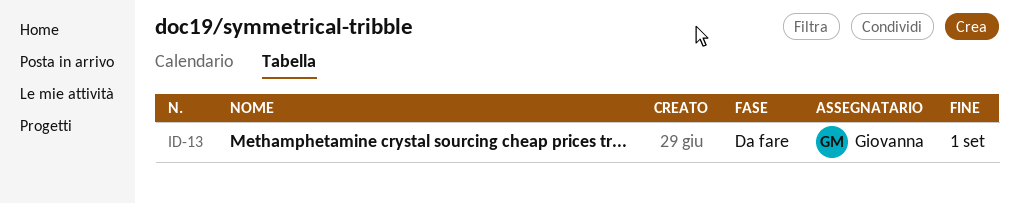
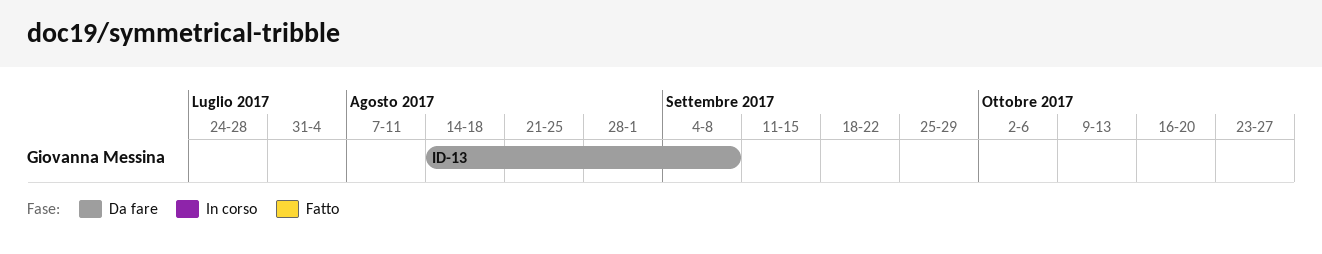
ID-13, due: Sep 1 -> Sep 8

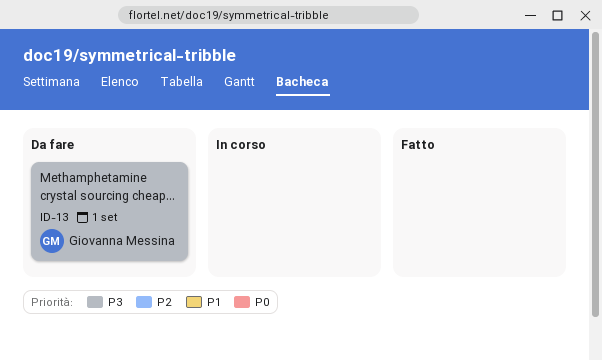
ID-13, due: Sep 8 -> Sep 1

